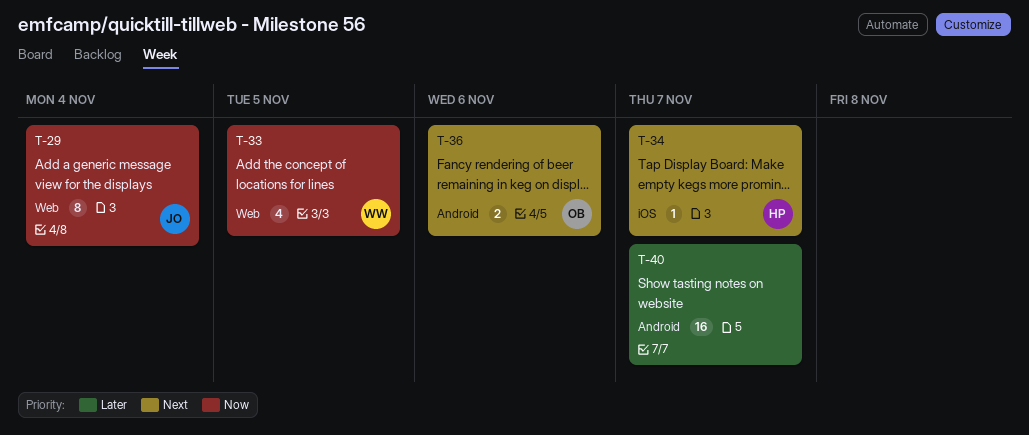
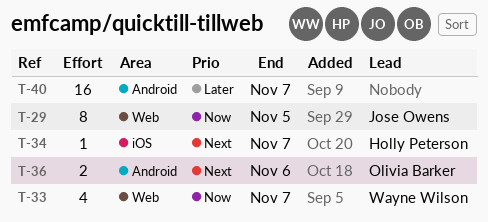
T-29, due: Nov 4 -> Nov 5
T-33, due: Nov 5 -> Nov 7

